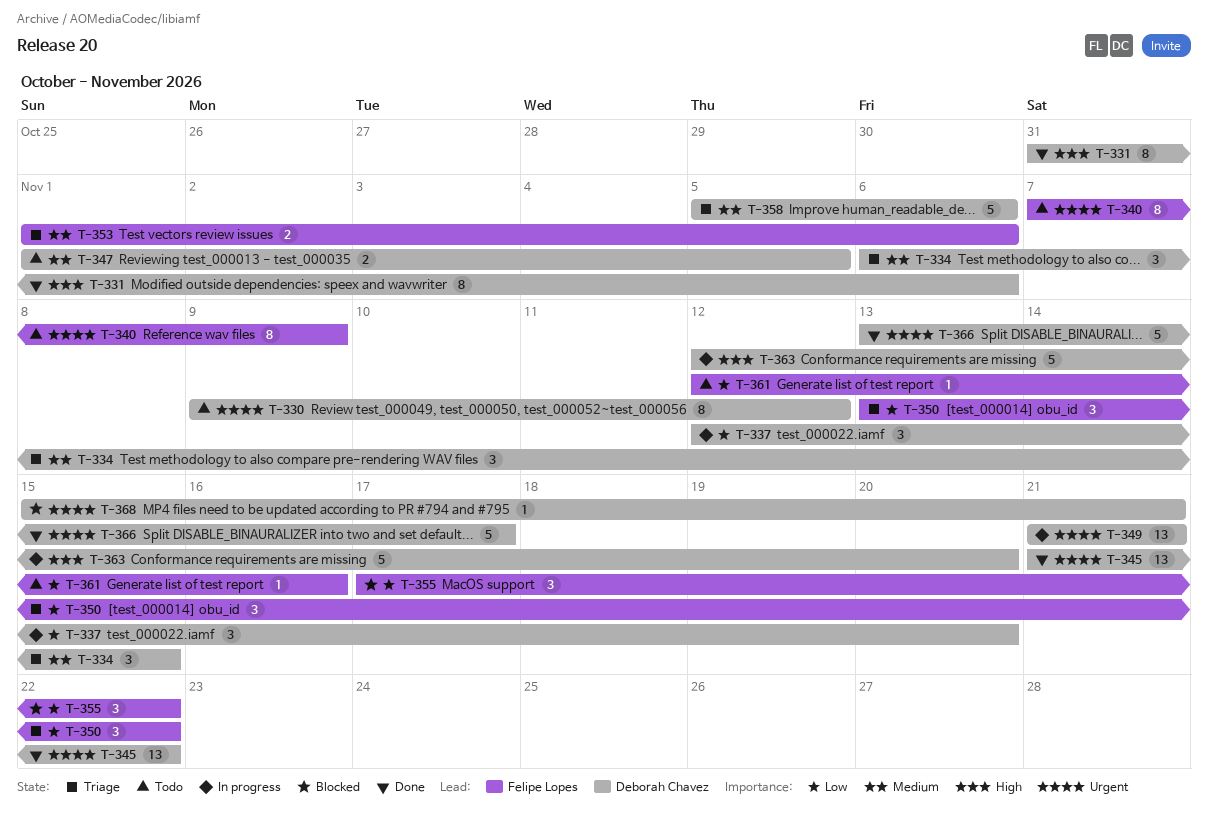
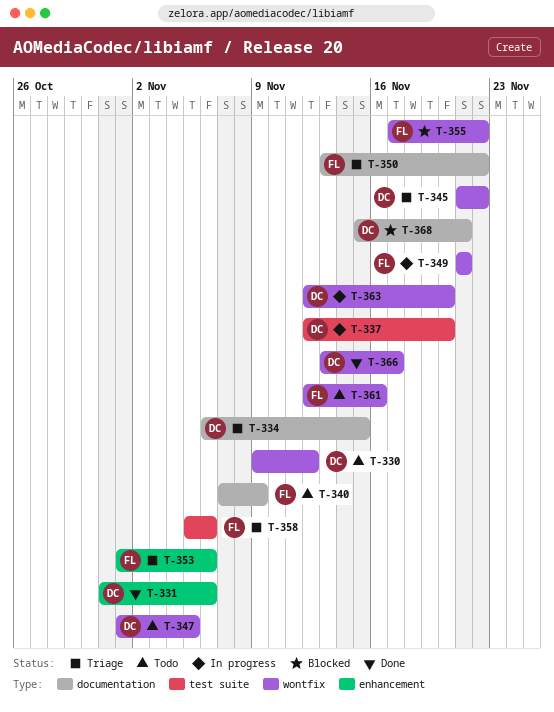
T-345, status: Done -> Triage
T-349, owner: Deborah Chavez -> Felipe Lopes
T-358, owner: Deborah Chavez -> Felipe Lopes

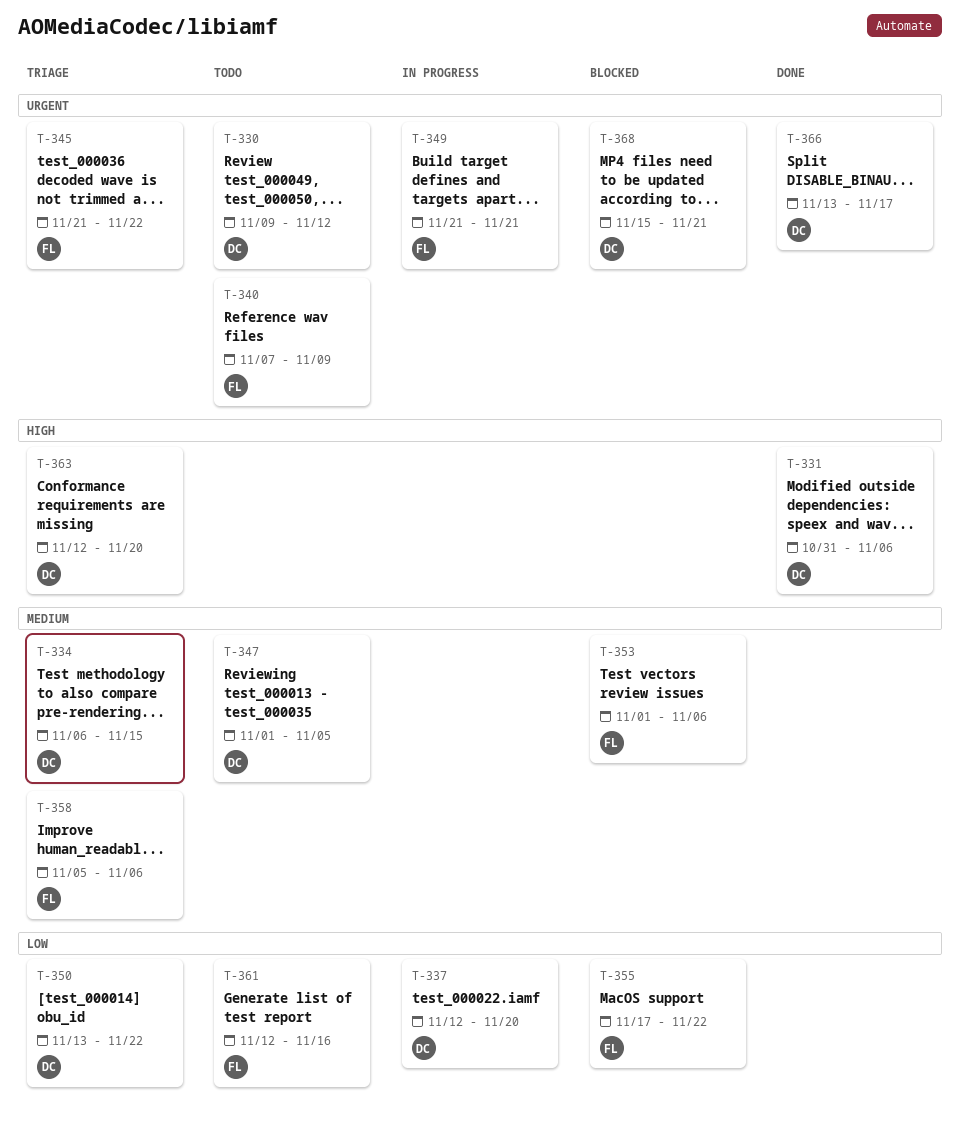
T-345, owner: DC -> FL
T-350, owner: FL -> DC
T-353, status: Triage -> Blocked
T-363, status: In progress -> Triage

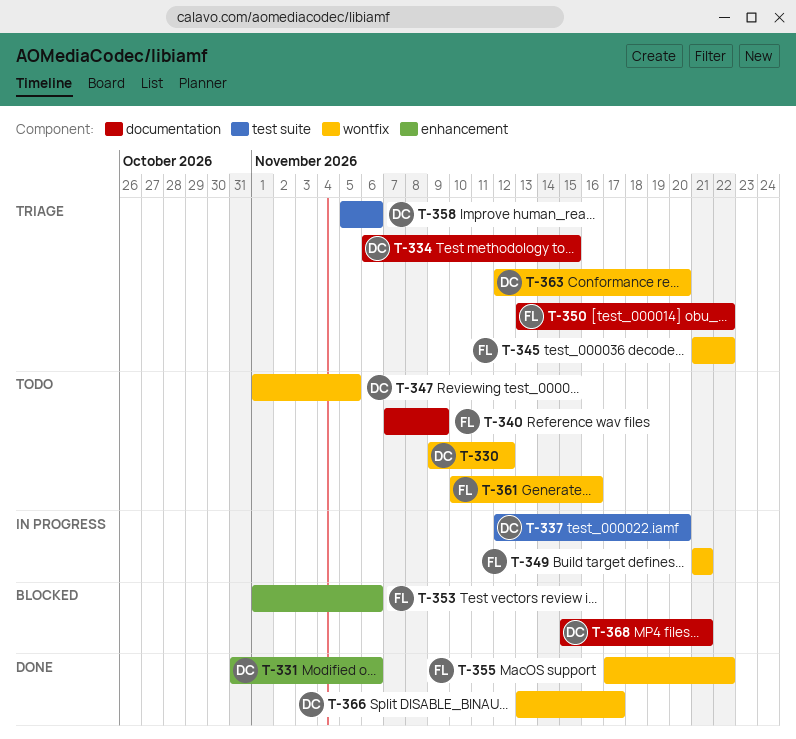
T-350, owner: DC -> FL
T-355, status: Blocked -> Done
T-358, owner: FL -> DC
T-361, start: Nov 12 -> Nov 10

